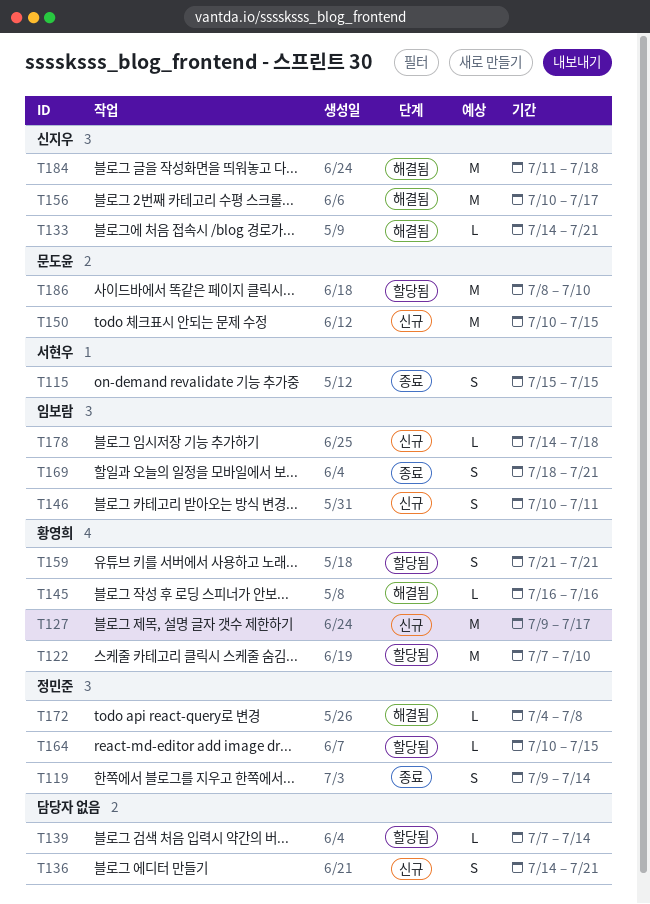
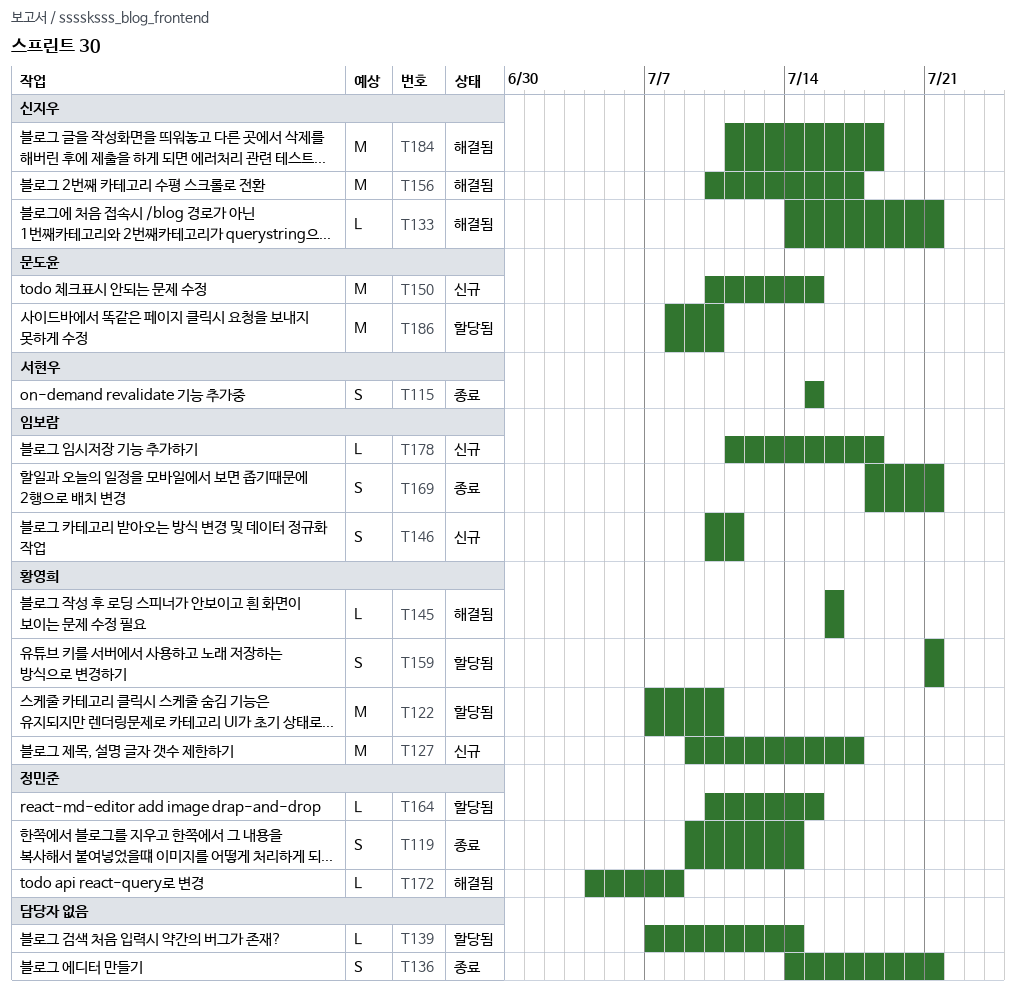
T136, status: 신규 -> 종료
T178, start: Jul 14 -> Jul 11

